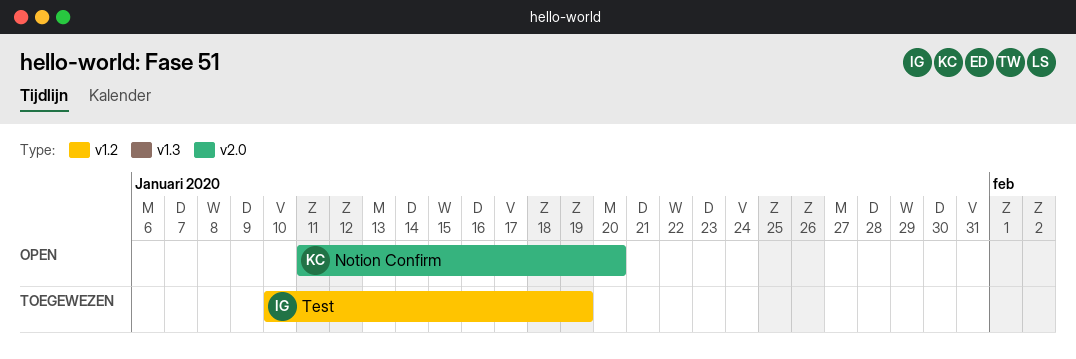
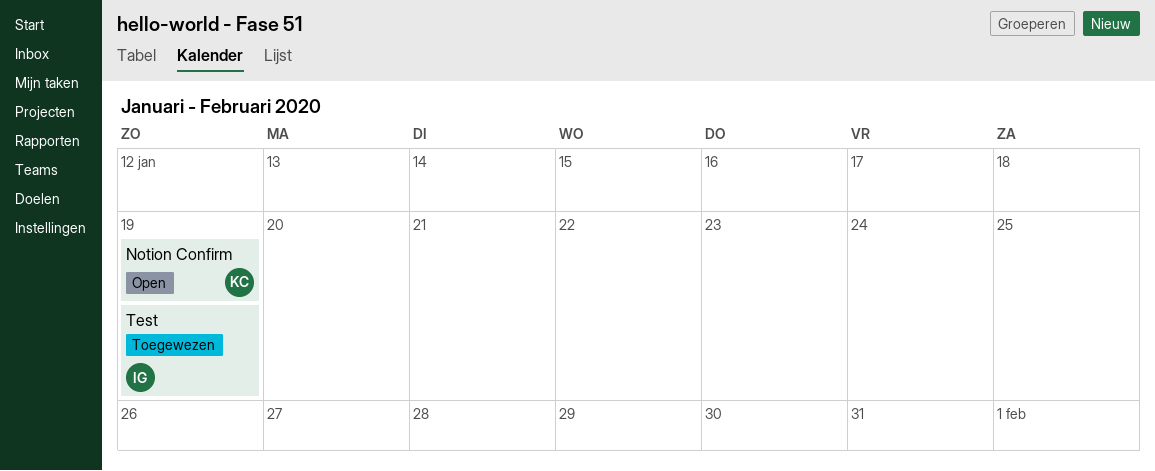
Notion Confirm, due: Jan 20 -> Jan 19

